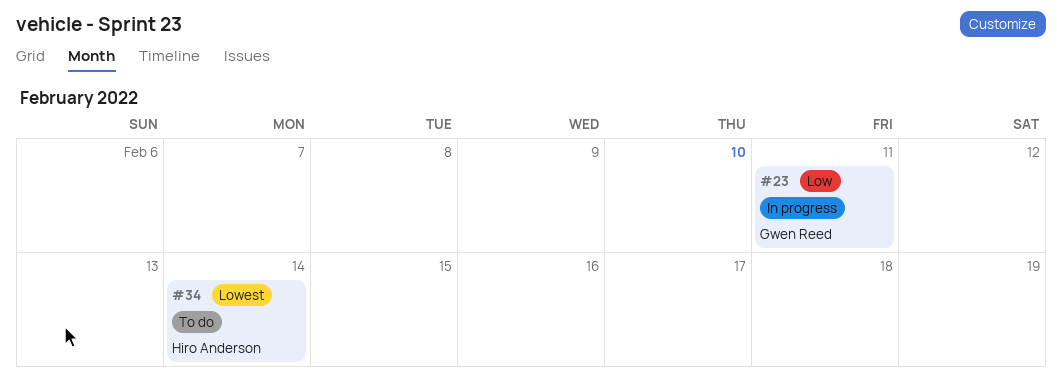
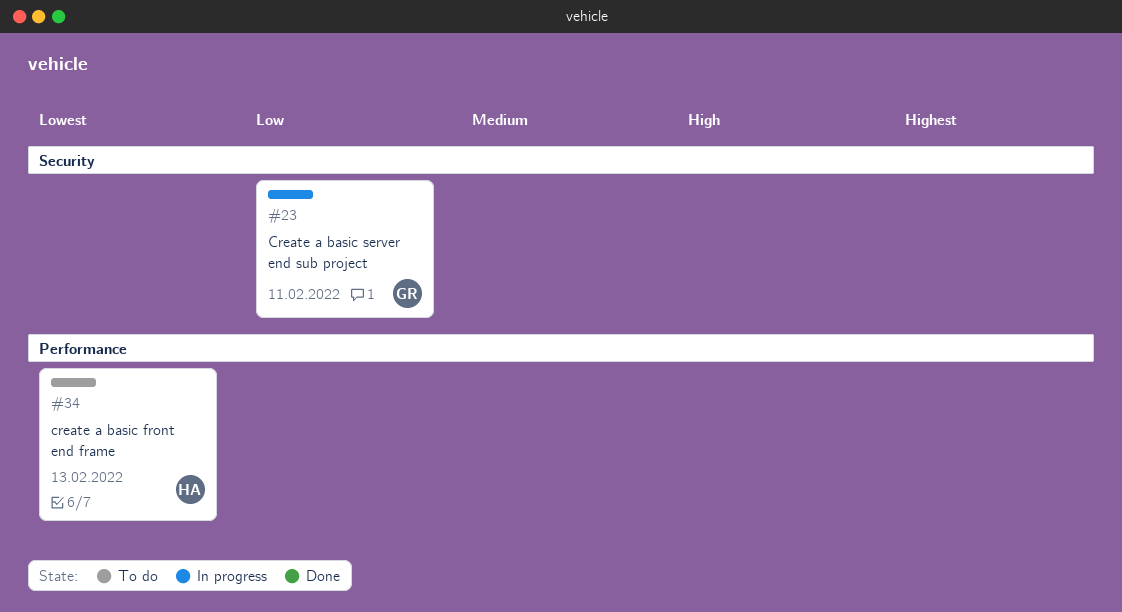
#34, due: Feb 14 -> Feb 13

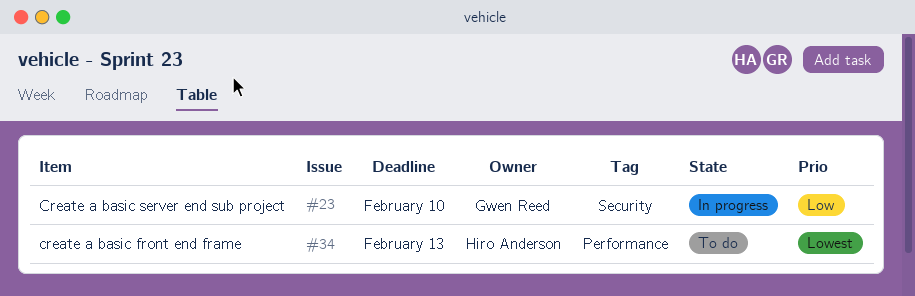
#23, due: Feb 11 -> Feb 10

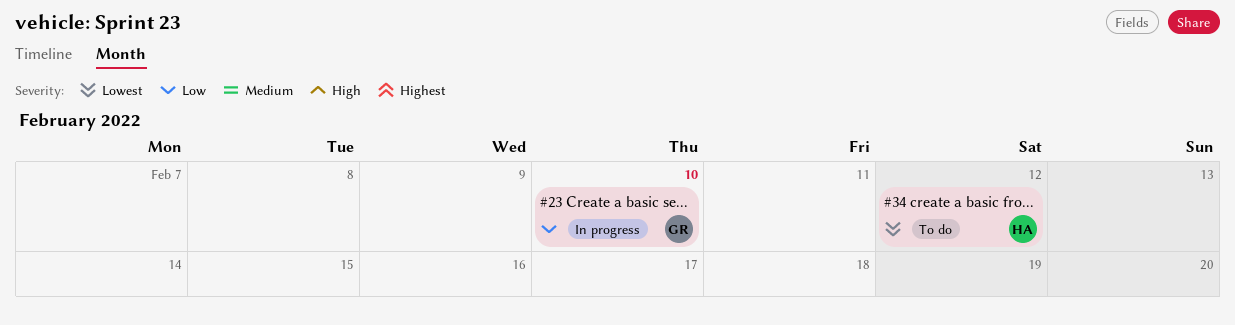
#34, due: Feb 13 -> Feb 12

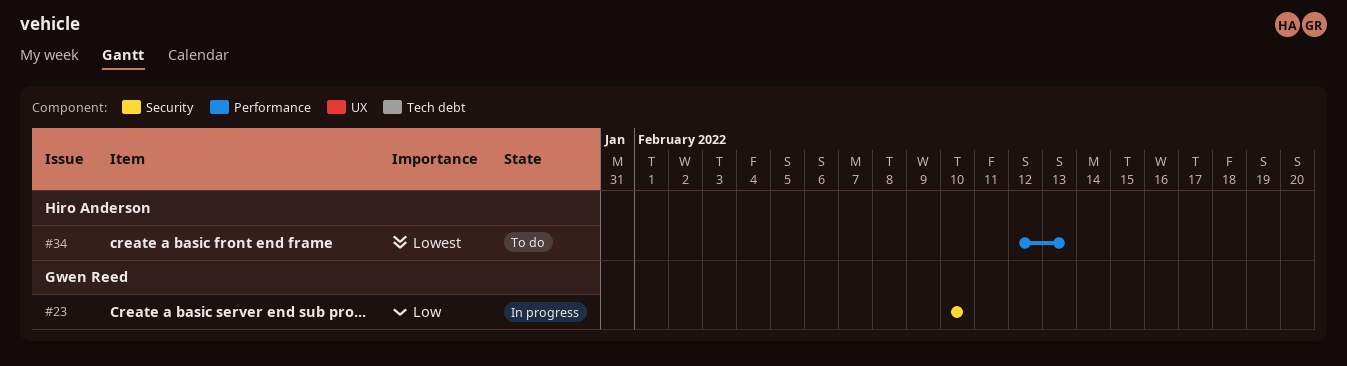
#34, due: Feb 12 -> Feb 13

